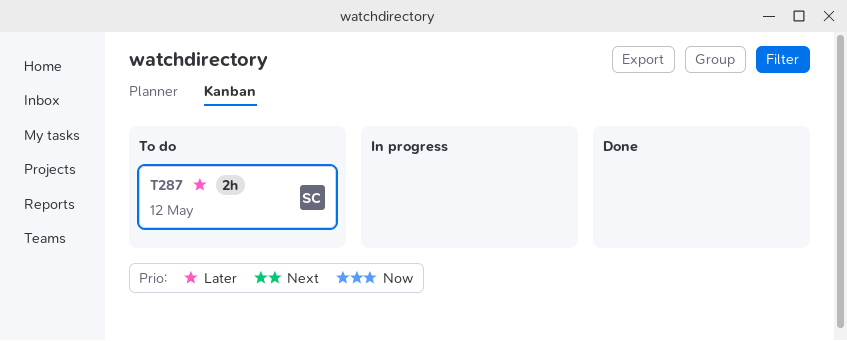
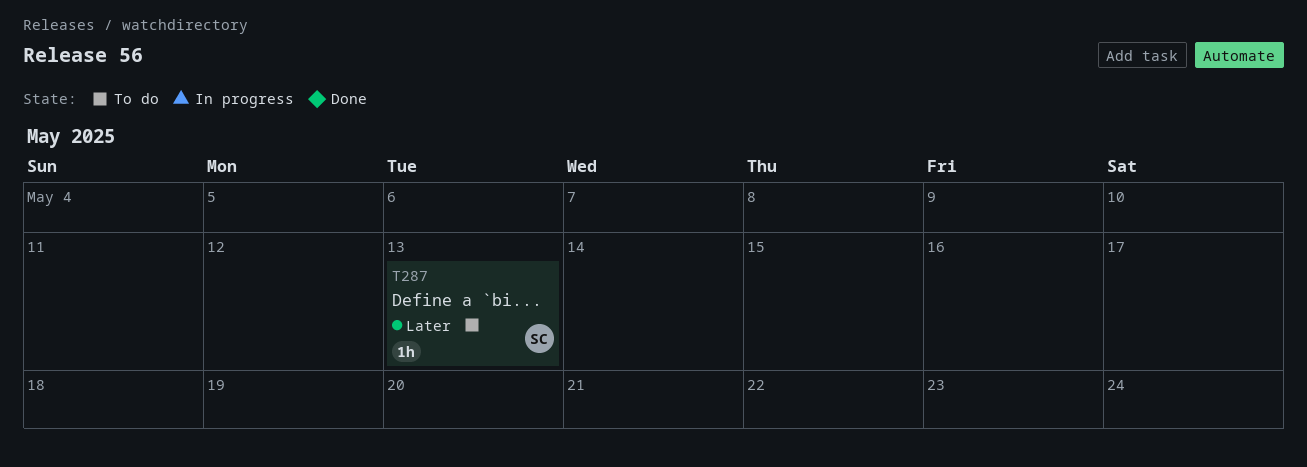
T287, estimate: 2h -> 1h
T287, due: May 12 -> May 13

